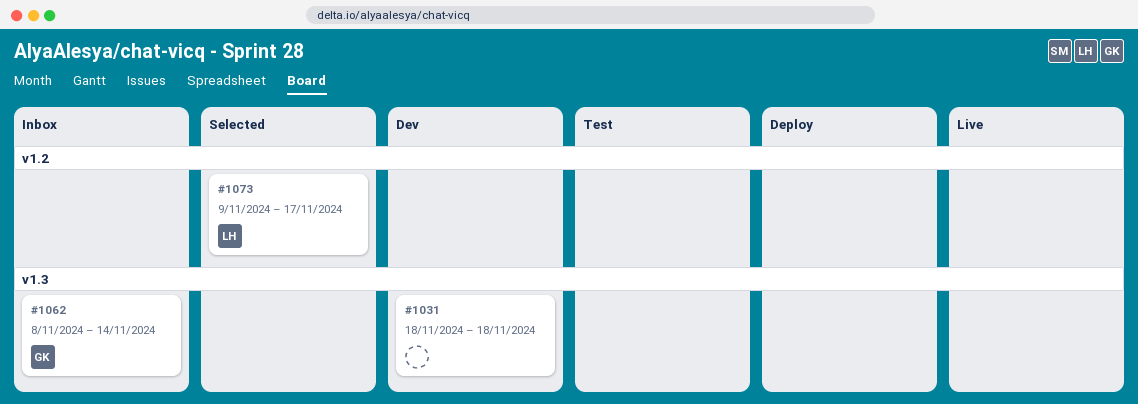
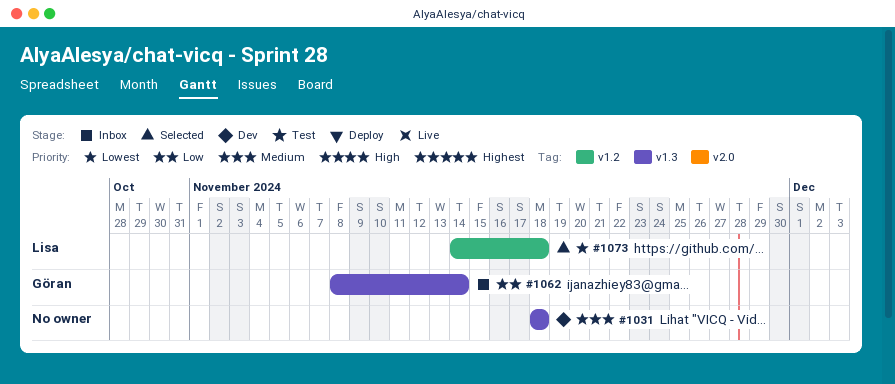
#1073, start: Nov 9 -> Nov 14
#1073, due: Nov 17 -> Nov 18

